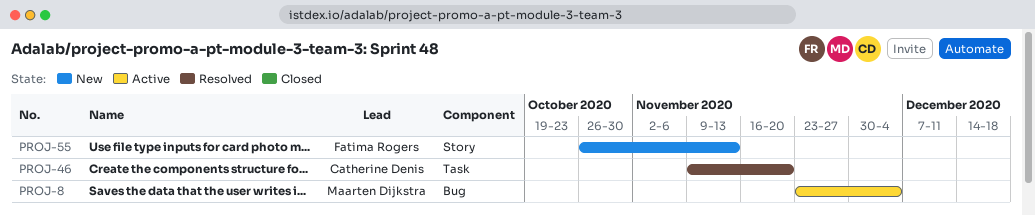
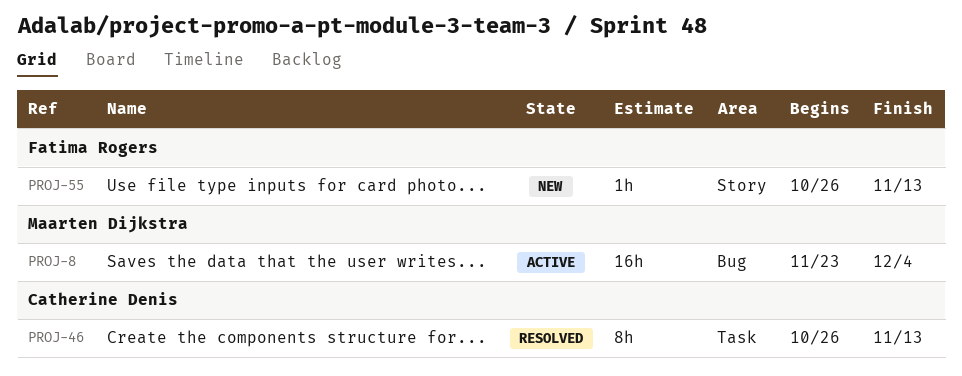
PROJ-46, start: Nov 9 -> Oct 26
PROJ-46, due: Nov 20 -> Nov 13

